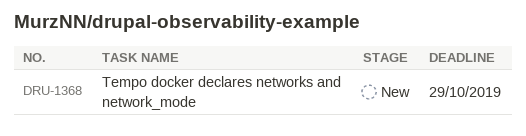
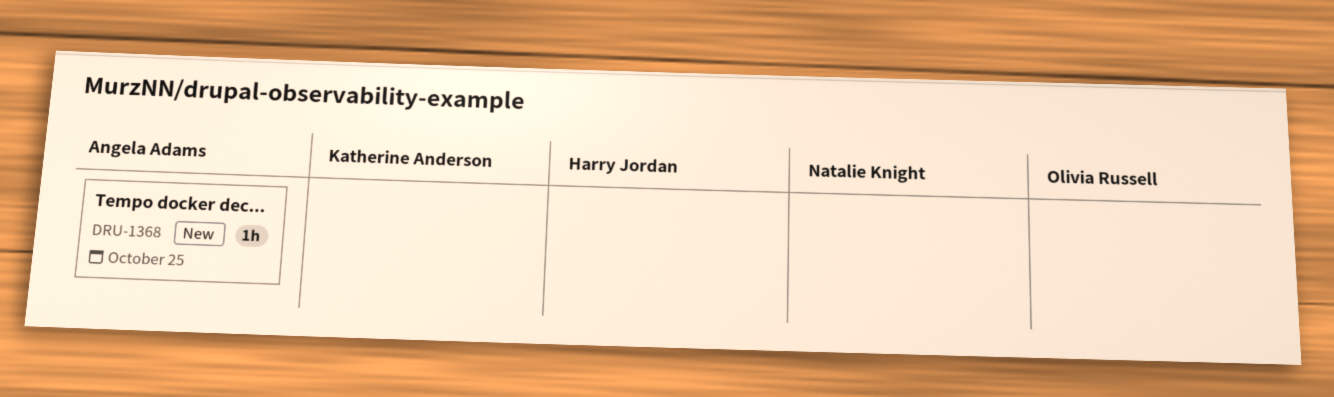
DRU-1368, due: Oct 29 -> Oct 25

